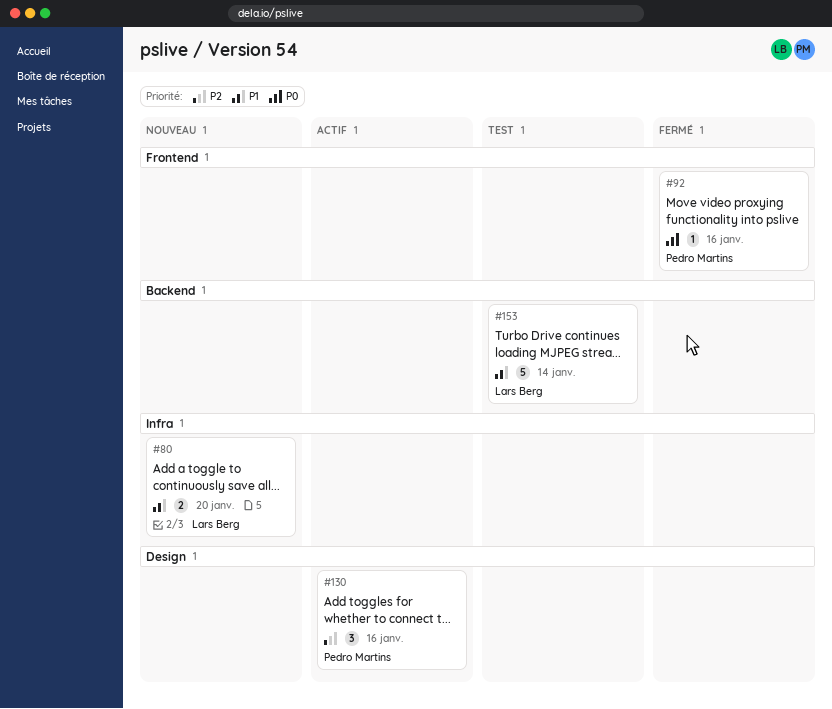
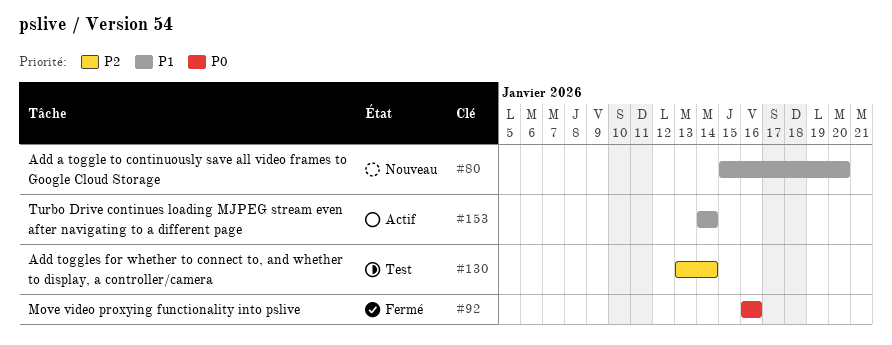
#130, status: Actif -> Test
#130, due: Jan 16 -> Jan 14
#153, status: Test -> Actif

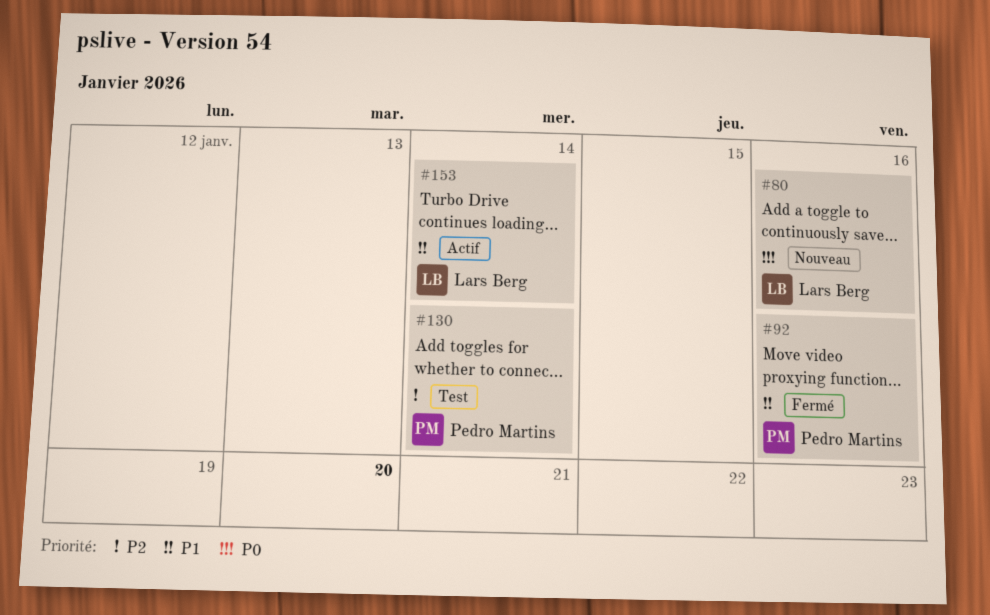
#80, priority: P1 -> P0
#80, due: Jan 20 -> Jan 16
#92, priority: P0 -> P1

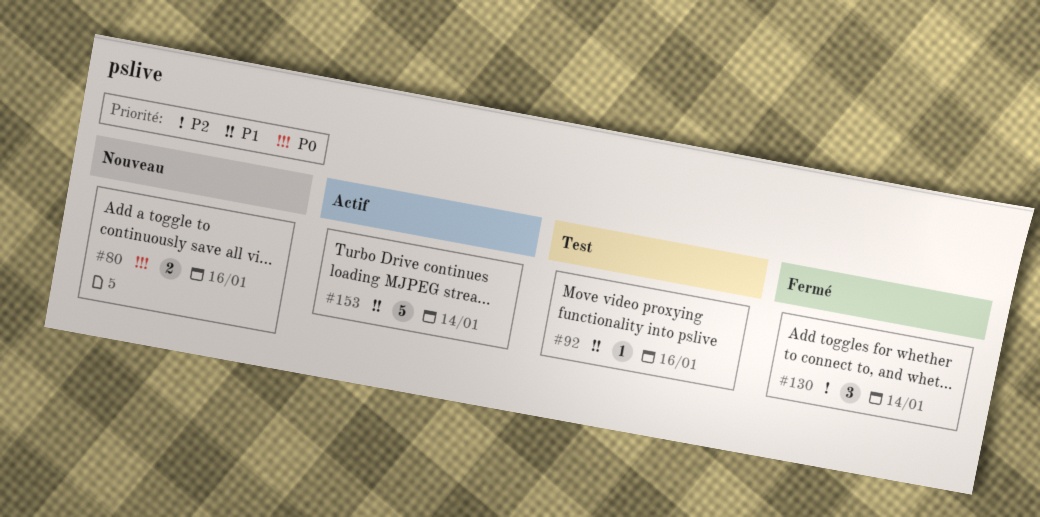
#92, status: Fermé -> Test
#130, status: Test -> Fermé

